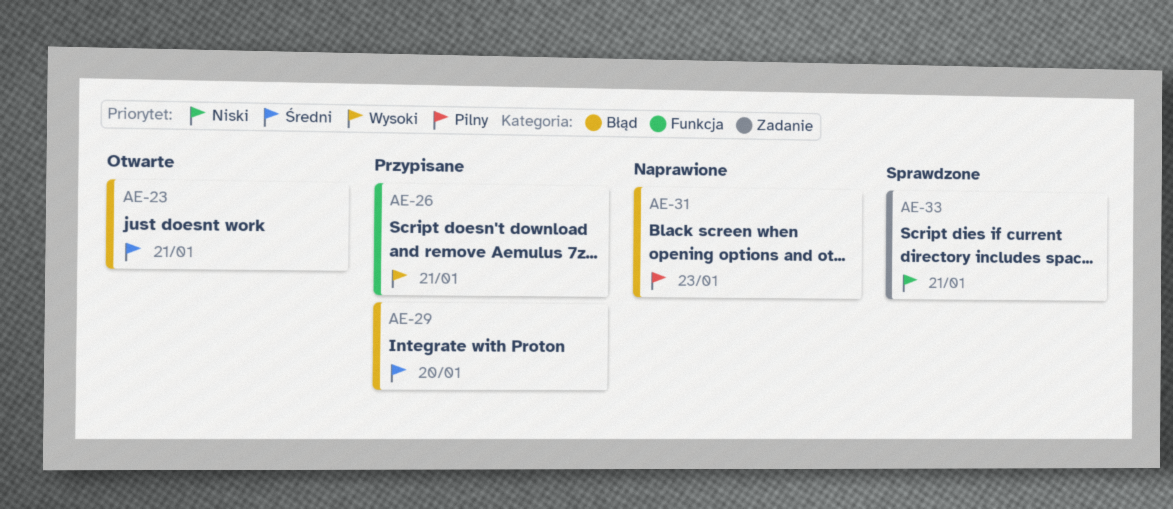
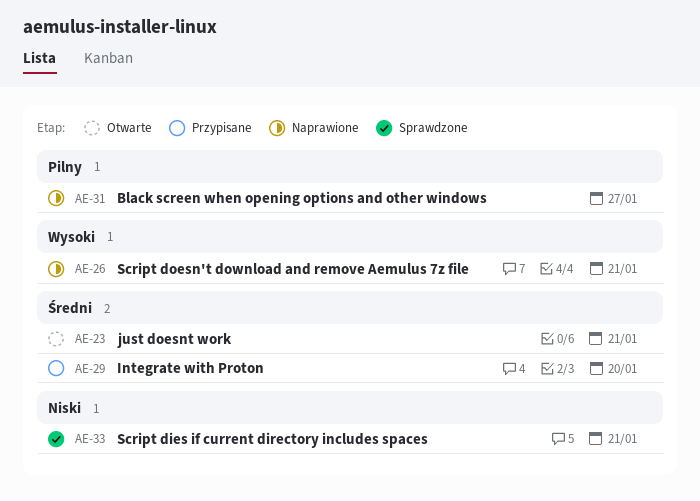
AE-26, status: Przypisane -> Naprawione
AE-31, due: Jan 23 -> Jan 27

